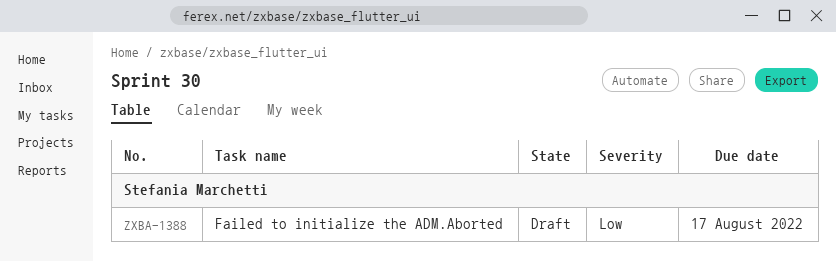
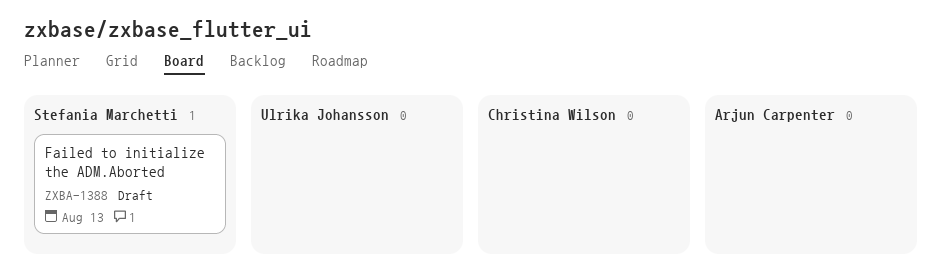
ZXBA-1388, due: Aug 17 -> Aug 13

